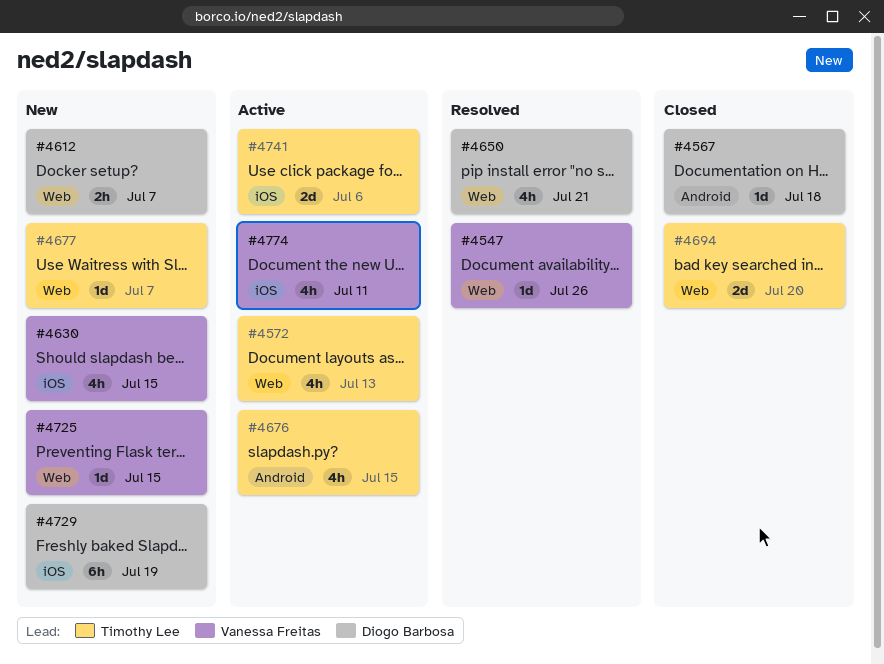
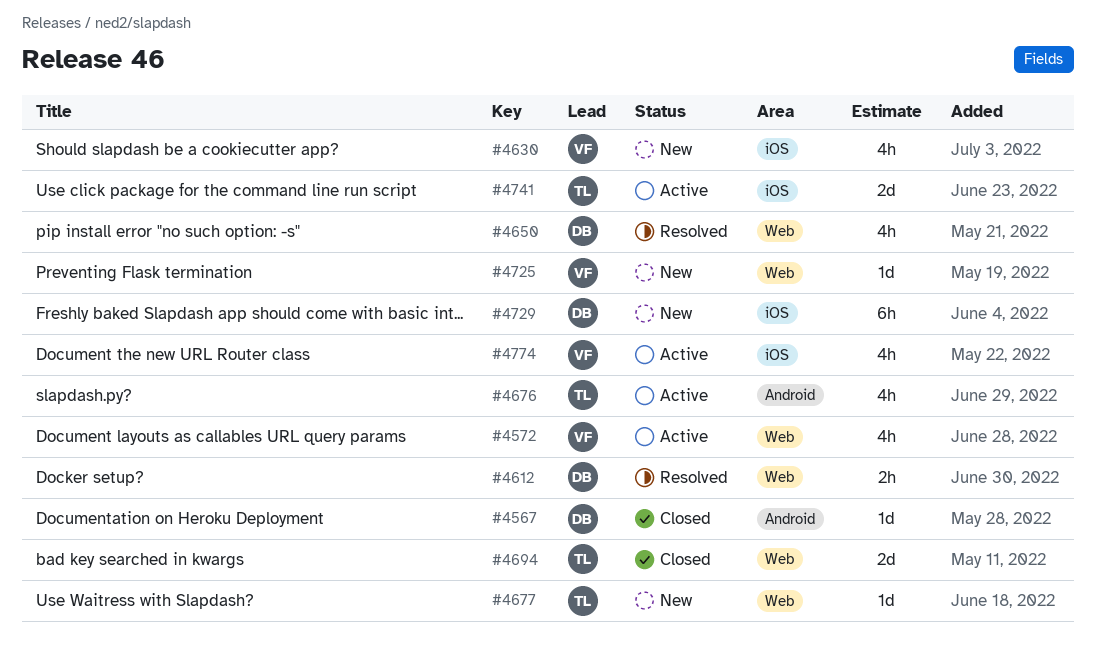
#4547: present -> none
#4572, owner: Timothy Lee -> Vanessa Freitas
#4612, status: New -> Resolved

